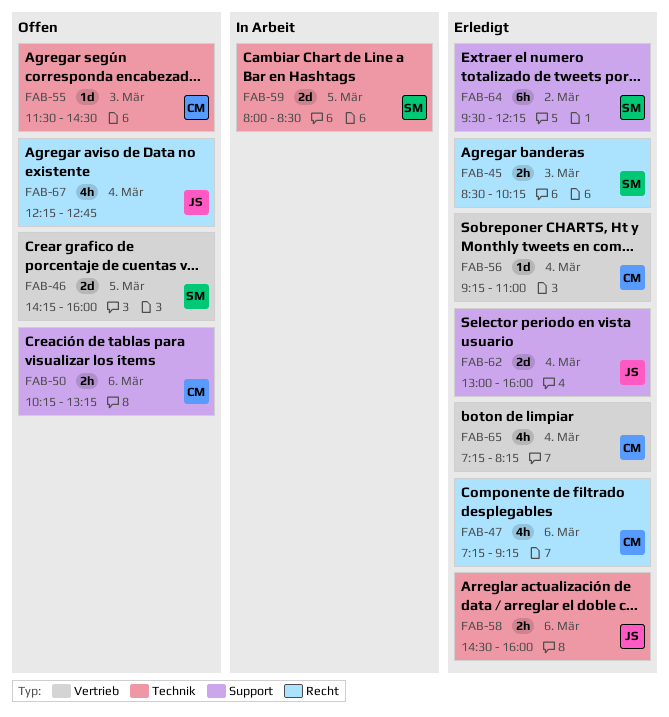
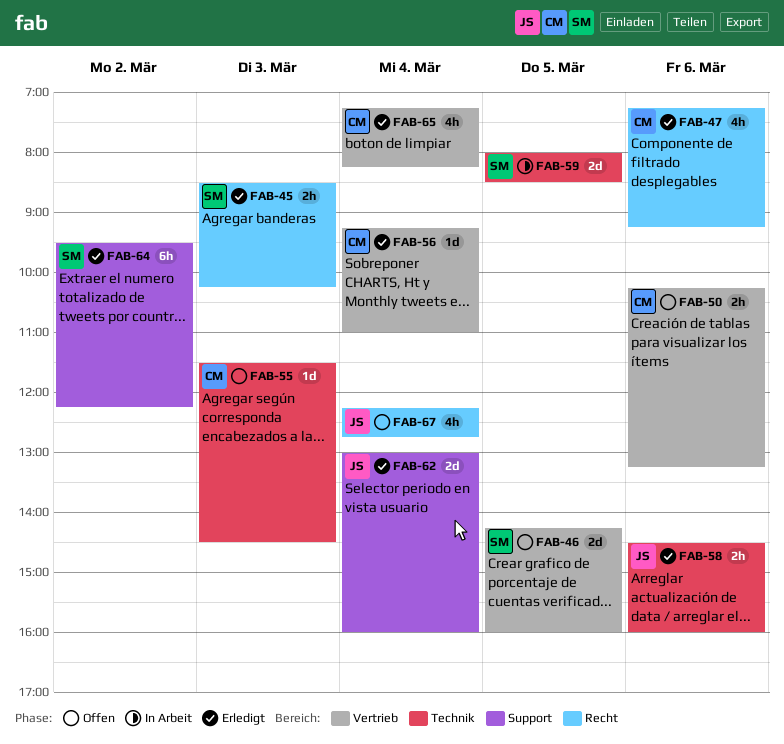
FAB-50, label: Support -> Vertrieb

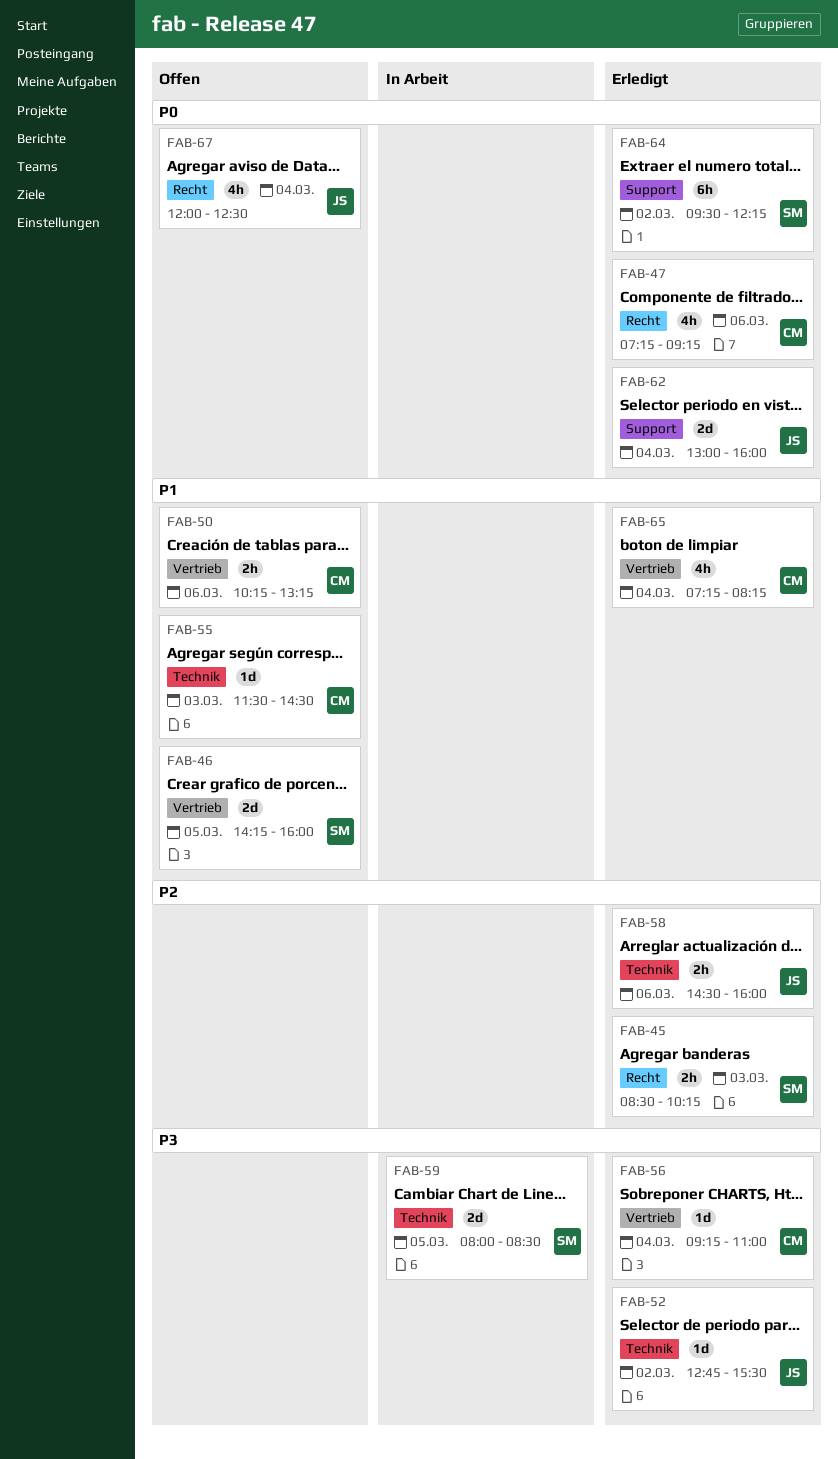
FAB-52: none -> present
FAB-67, begins: 12:15 -> 12:00
FAB-67, ends: 12:45 -> 12:30

